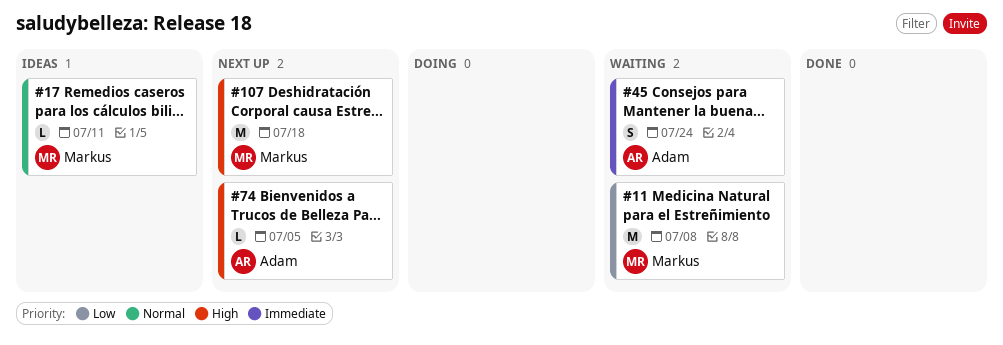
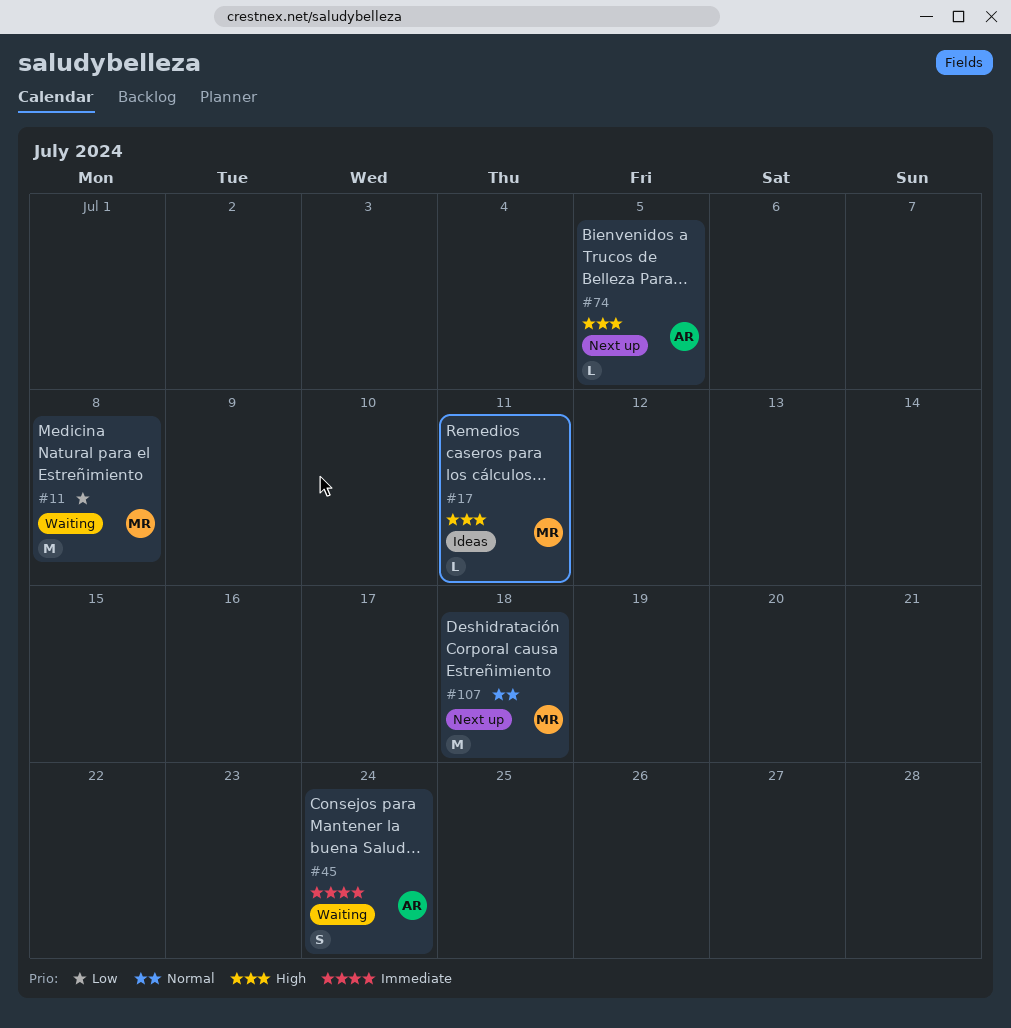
#17, priority: Normal -> High
#107, priority: High -> Normal

